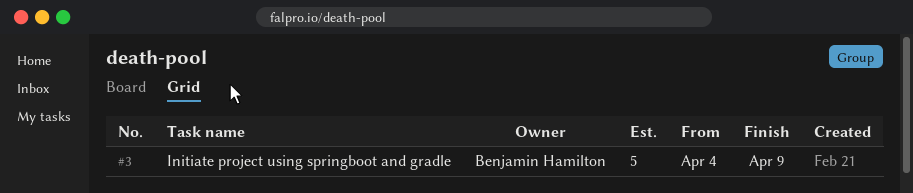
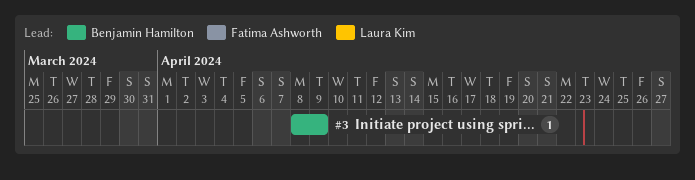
#3, estimate: 5 -> 1
#3, start: Apr 4 -> Apr 8

